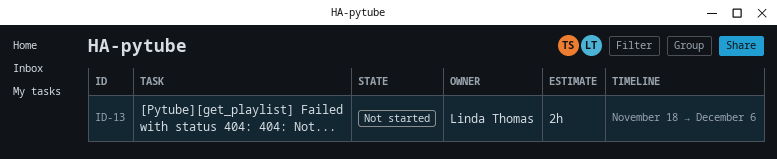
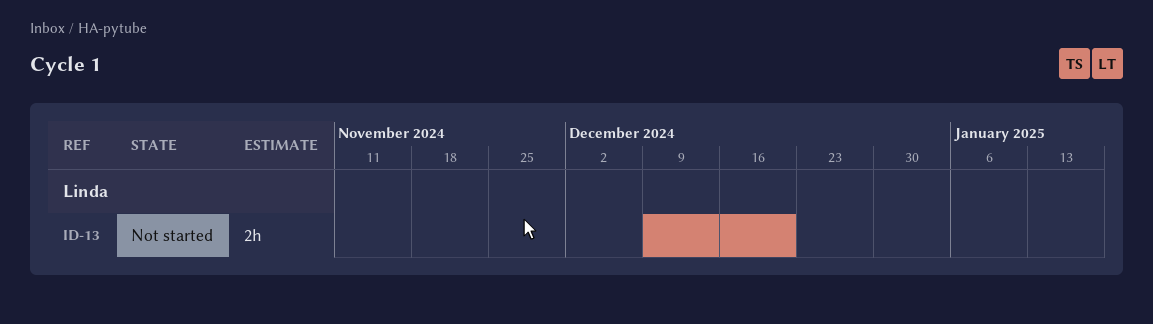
ID-13, start: Nov 18 -> Dec 9
ID-13, due: Dec 6 -> Dec 20

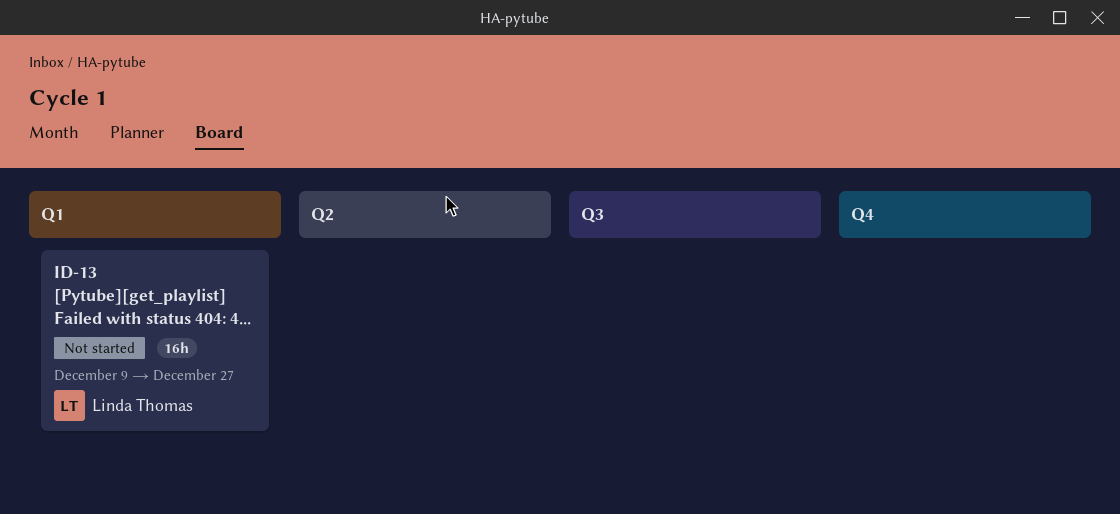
ID-13, estimate: 2h -> 16h
ID-13, due: Dec 20 -> Dec 27

